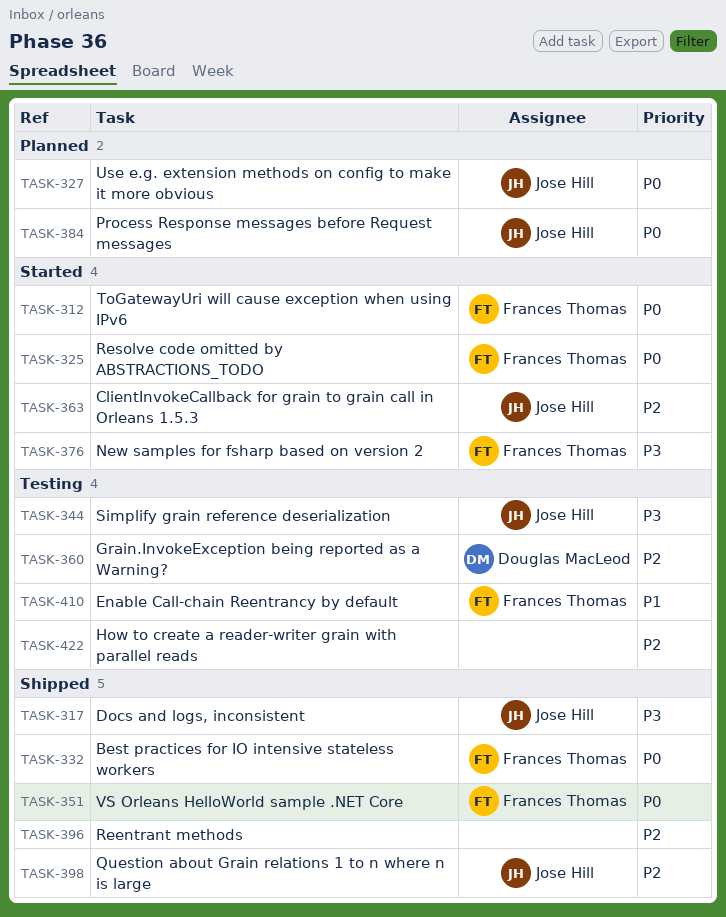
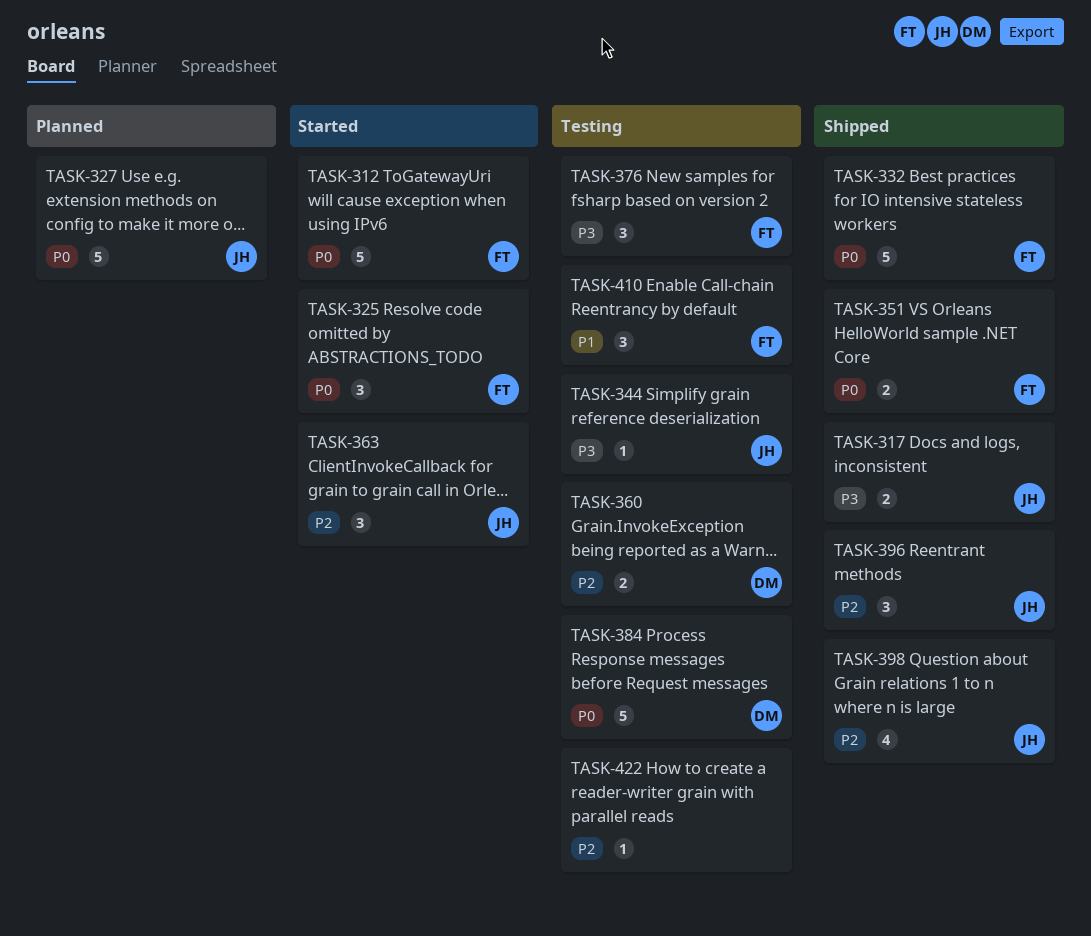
TASK-376, status: Started -> Testing
TASK-384, status: Planned -> Testing
TASK-384, owner: Jose Hill -> Douglas MacLeod
TASK-396, owner: none -> Jose Hill

